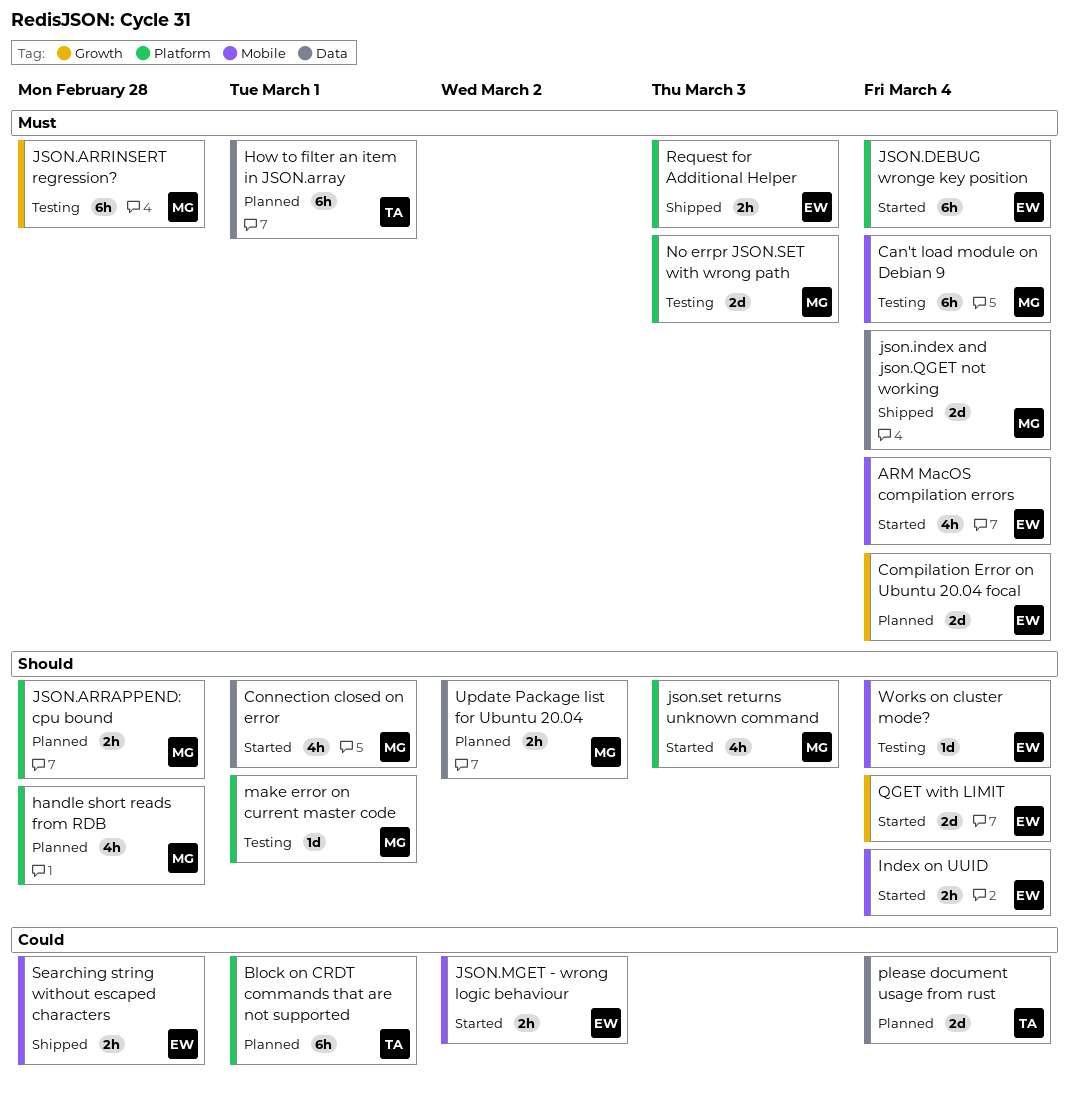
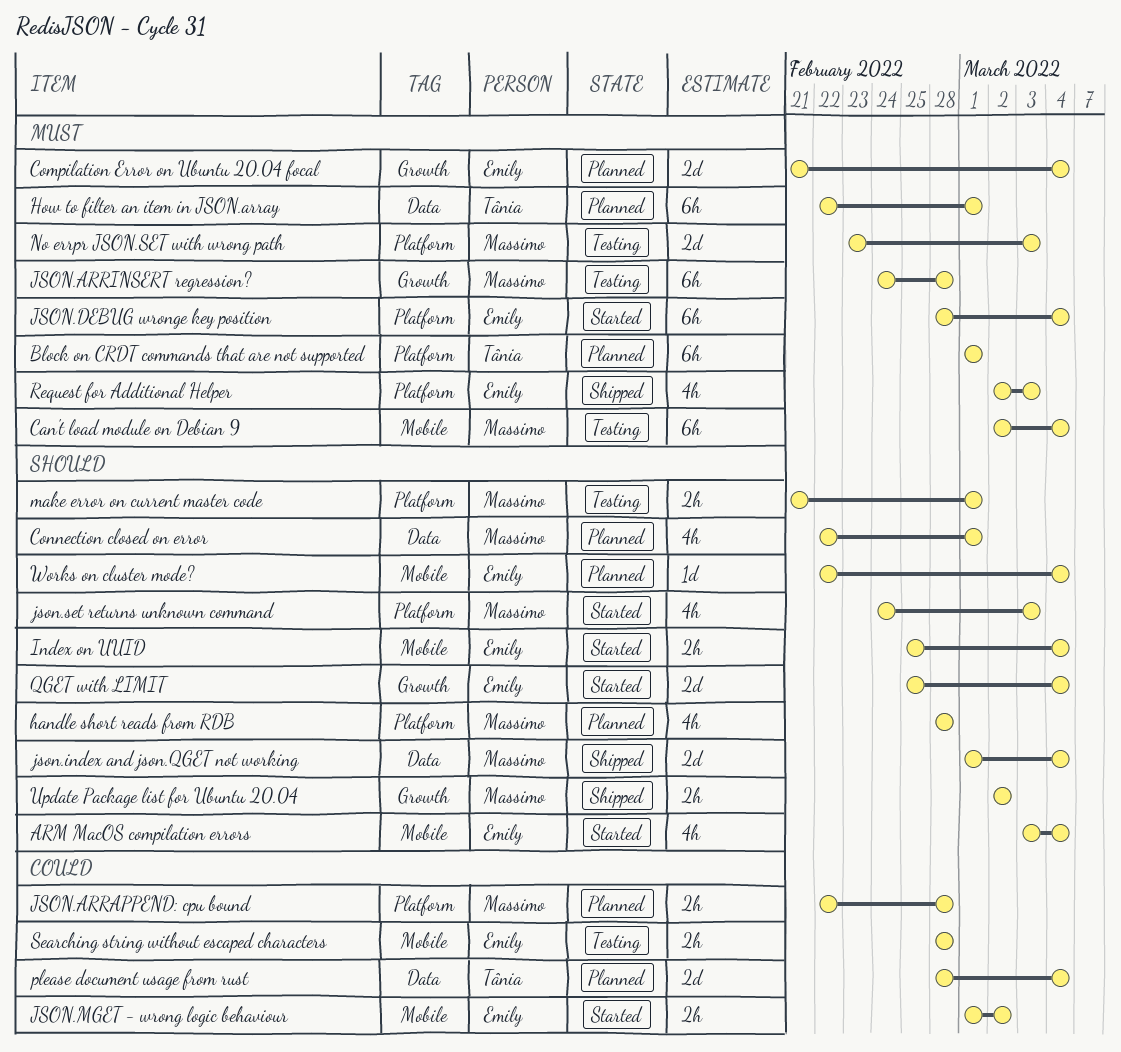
ARM MacOS compilation errors, priority: Must -> Should
Block on CRDT commands that are not supported, priority: Could -> Must
Connection closed on error, status: Started -> Planned
JSON.ARRAPPEND: cpu bound, priority: Should -> Could
json.index and json.QGET not working, priority: Must -> Should
make error on current master code, estimate: 1d -> 2h
Request for Additional Helper, estimate: 2h -> 4h
Searching string without escaped characters, status: Shipped -> Testing
Update Package list for Ubuntu 20.04, status: Planned -> Shipped
Update Package list for Ubuntu 20.04, label: Data -> Growth
Works on cluster mode?, status: Testing -> Planned

